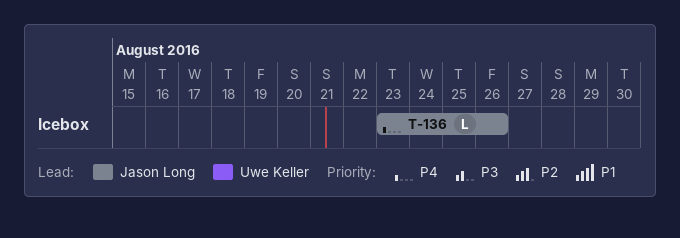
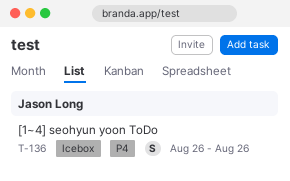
T-136, estimate: L -> S
T-136, start: Aug 23 -> Aug 26

